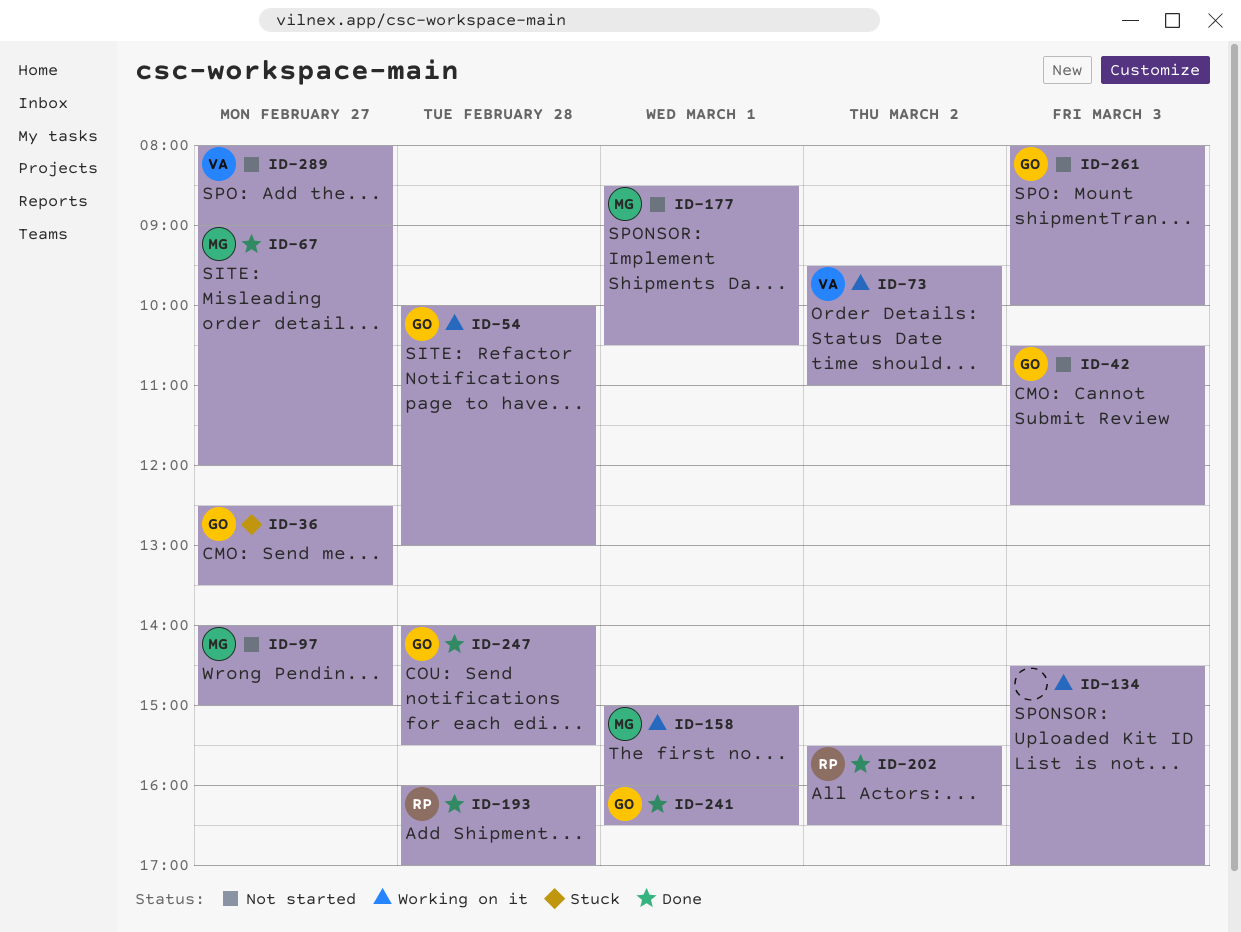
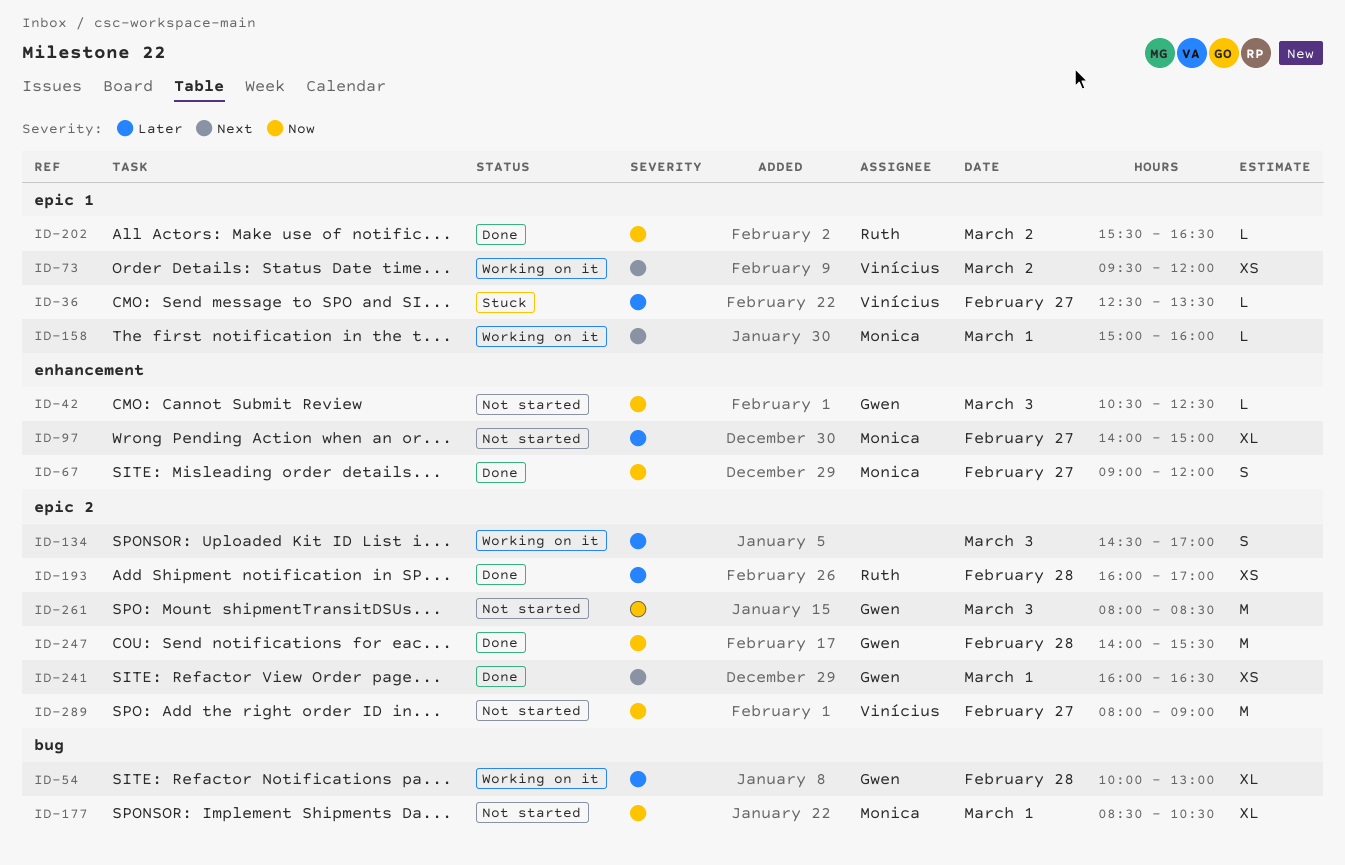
ID-36, owner: Gwen -> Vinícius
ID-73, ends: 11:00 -> 12:00
ID-261, ends: 10:00 -> 08:30

